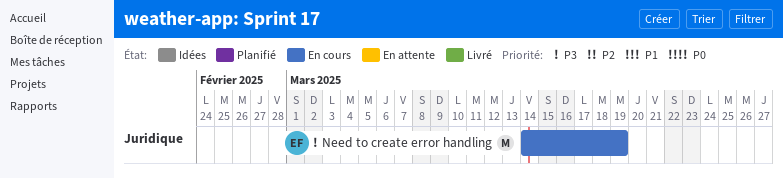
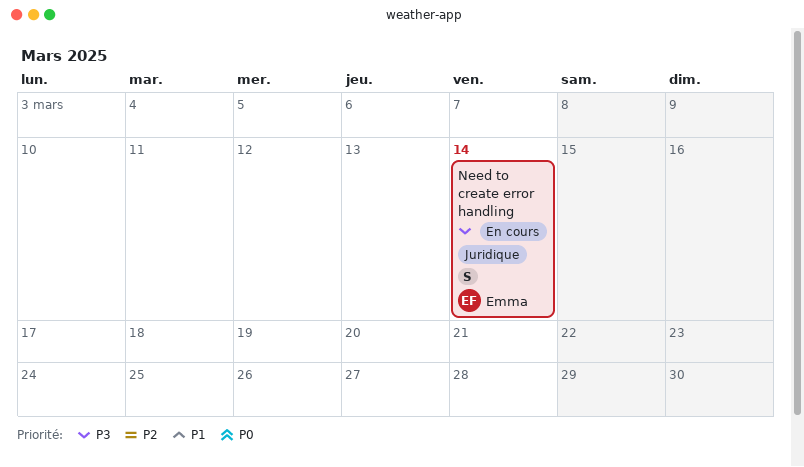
Need to create error handling, estimate: M -> S
Need to create error handling, due: Mar 19 -> Mar 14

